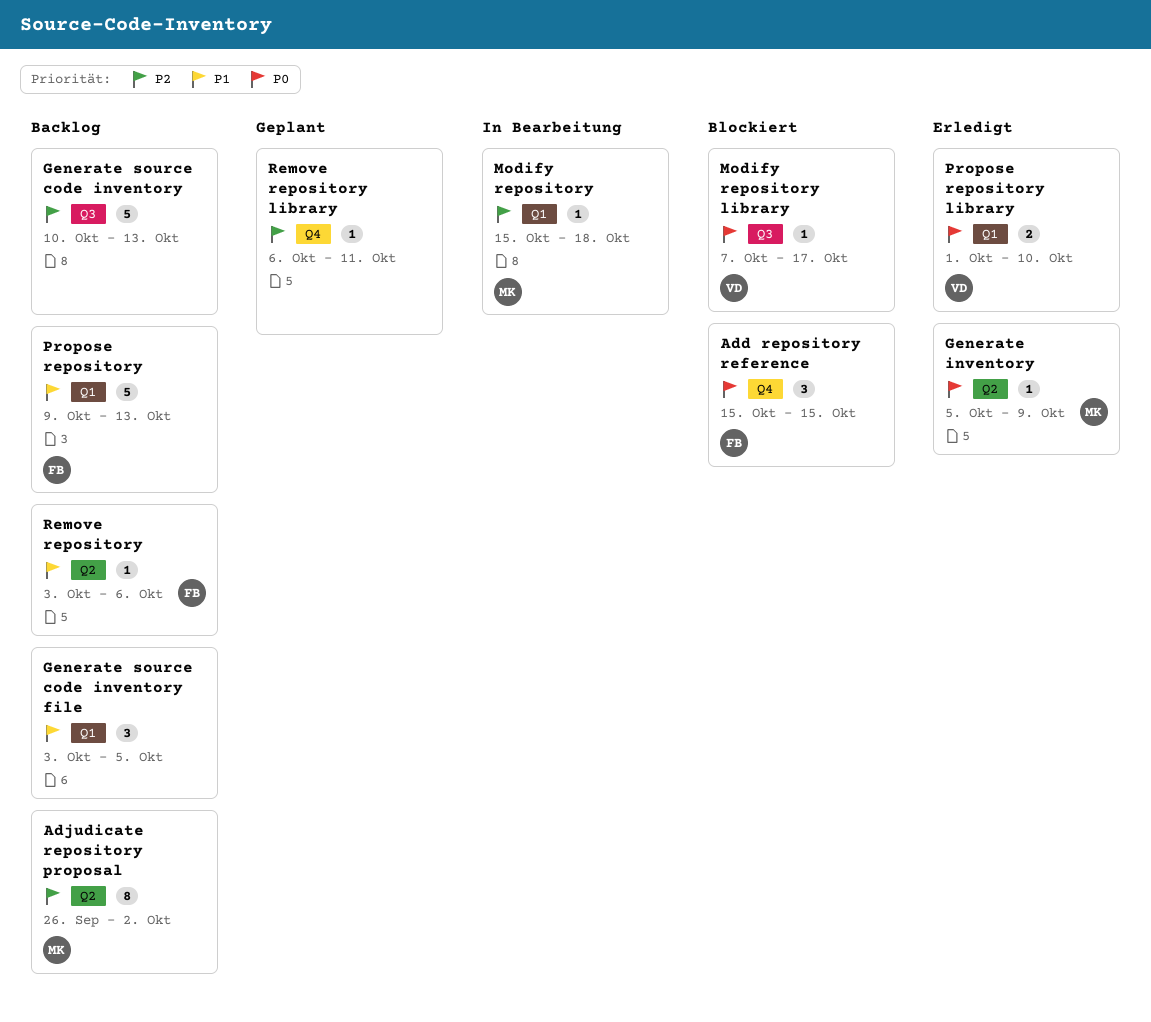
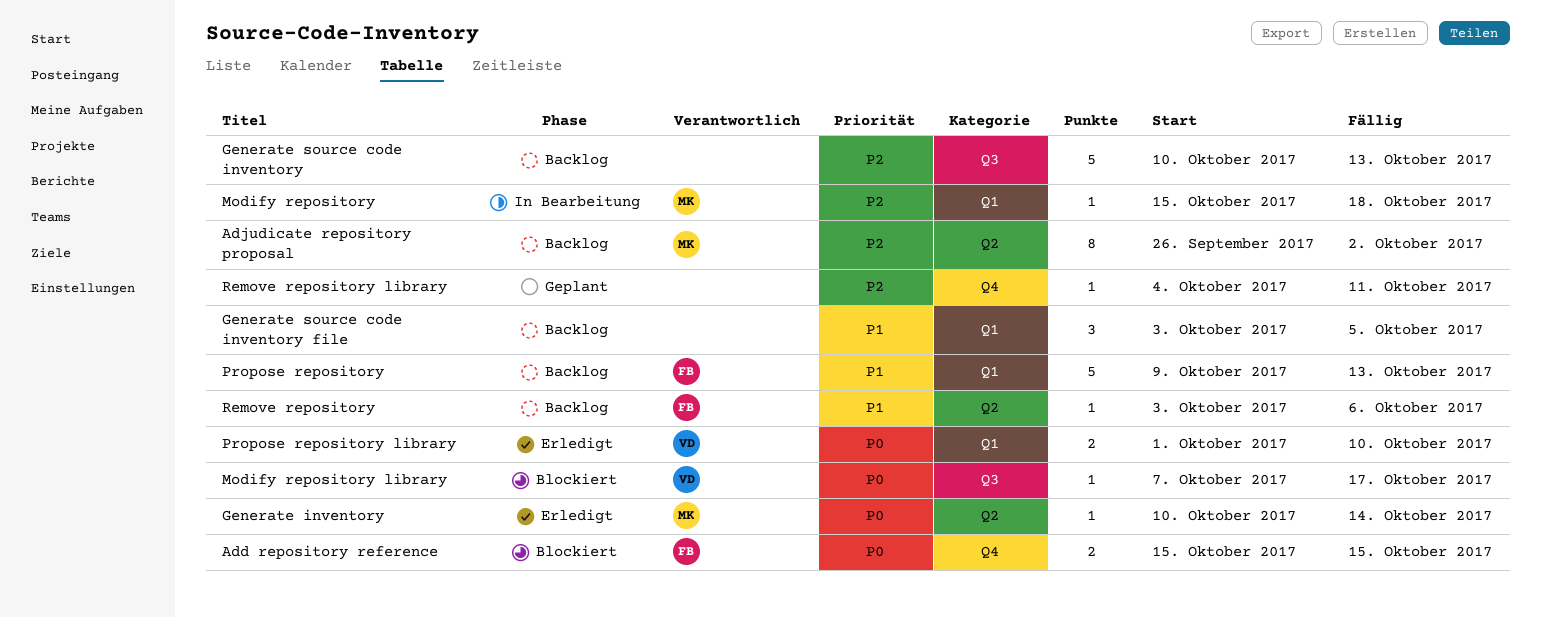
Add repository reference, estimate: 3 -> 2
Generate inventory, start: Oct 5 -> Oct 10
Generate inventory, due: Oct 9 -> Oct 14
Remove repository library, start: Oct 6 -> Oct 4

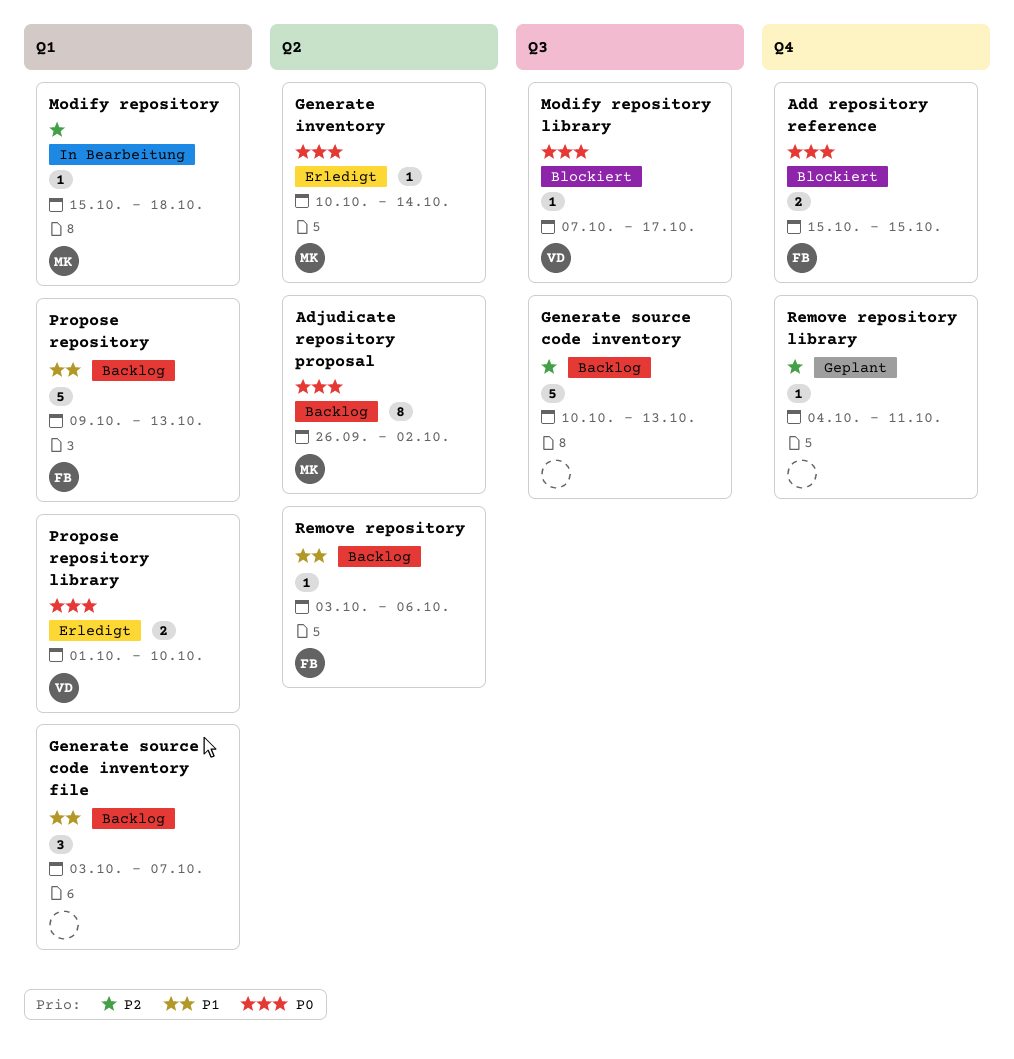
Adjudicate repository proposal, priority: P2 -> P0
Generate source code inventory file, due: Oct 5 -> Oct 7

